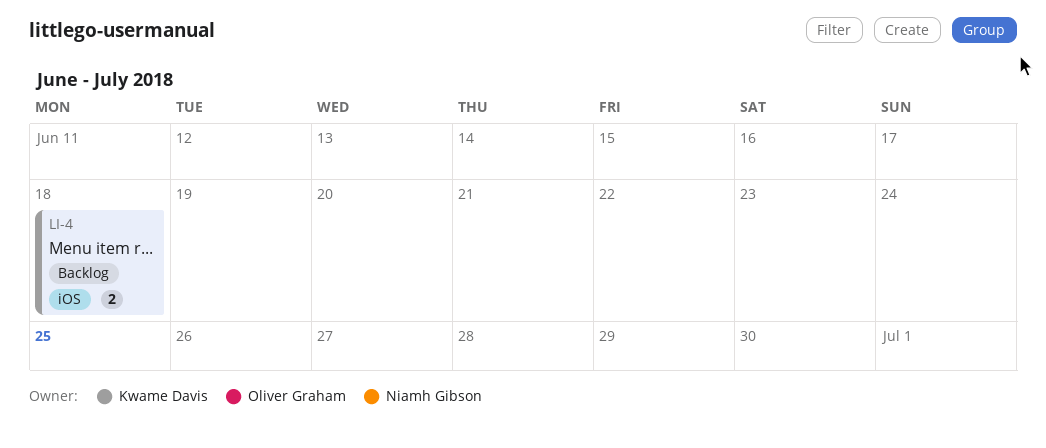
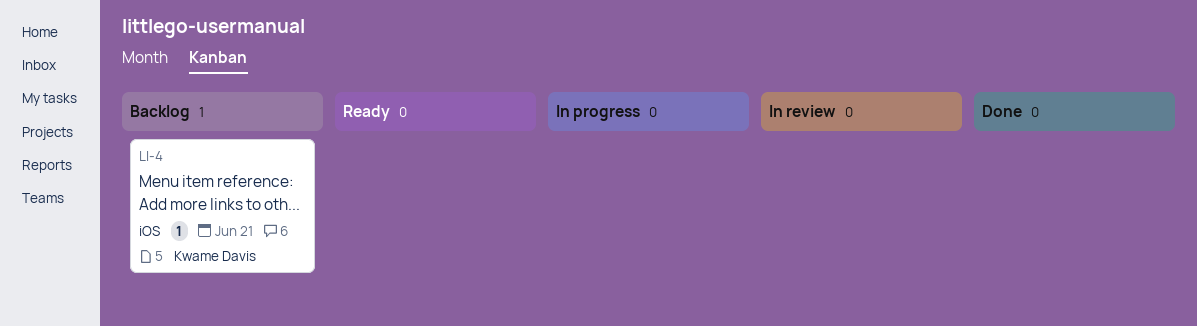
LI-4, estimate: 2 -> 1
LI-4, due: Jun 18 -> Jun 21

